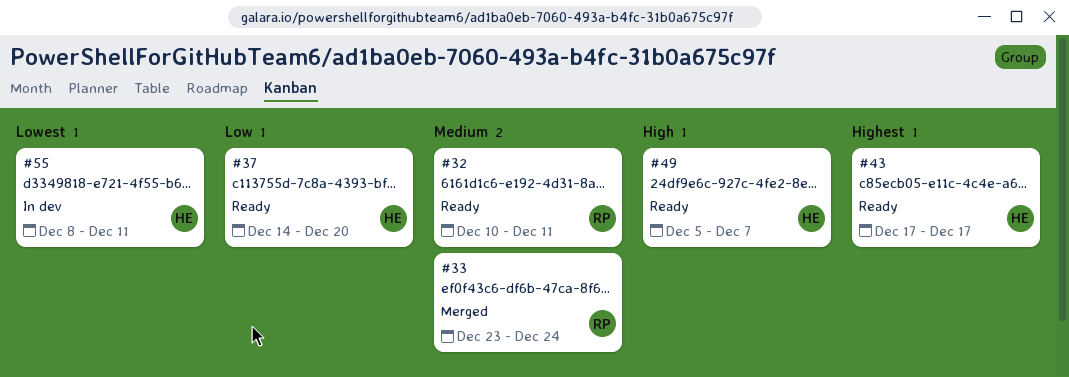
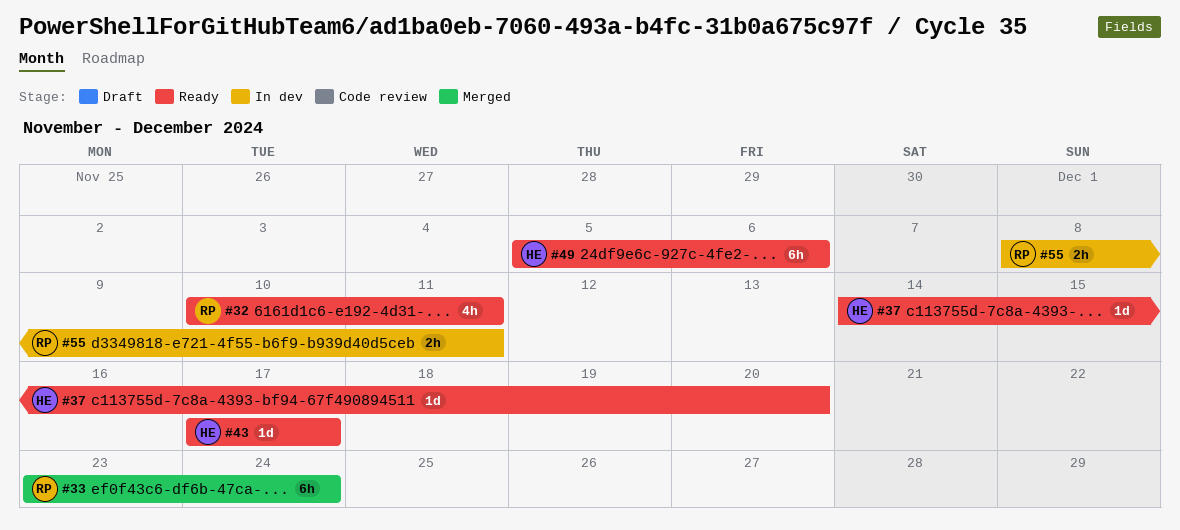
#49, due: Dec 7 -> Dec 6
#55, owner: HE -> RP

